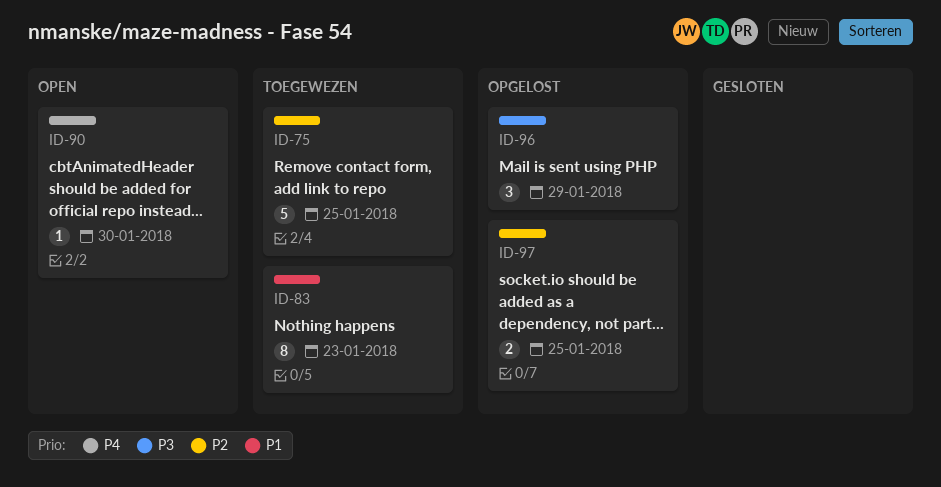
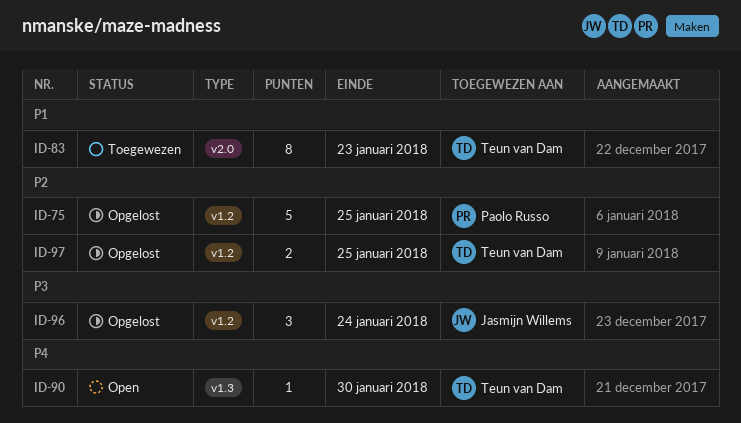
ID-75, status: Toegewezen -> Opgelost
ID-96, due: Jan 29 -> Jan 24

